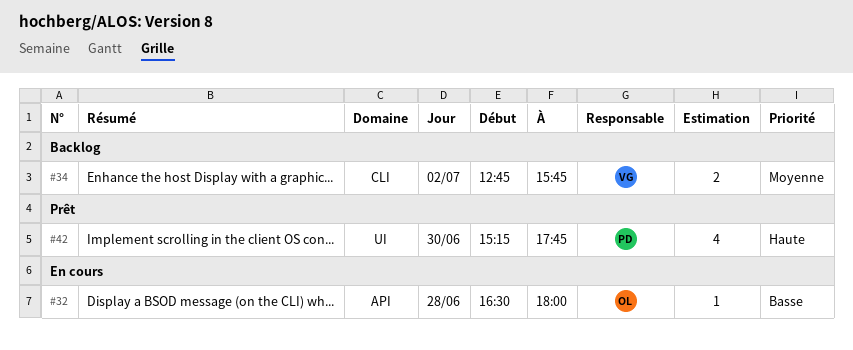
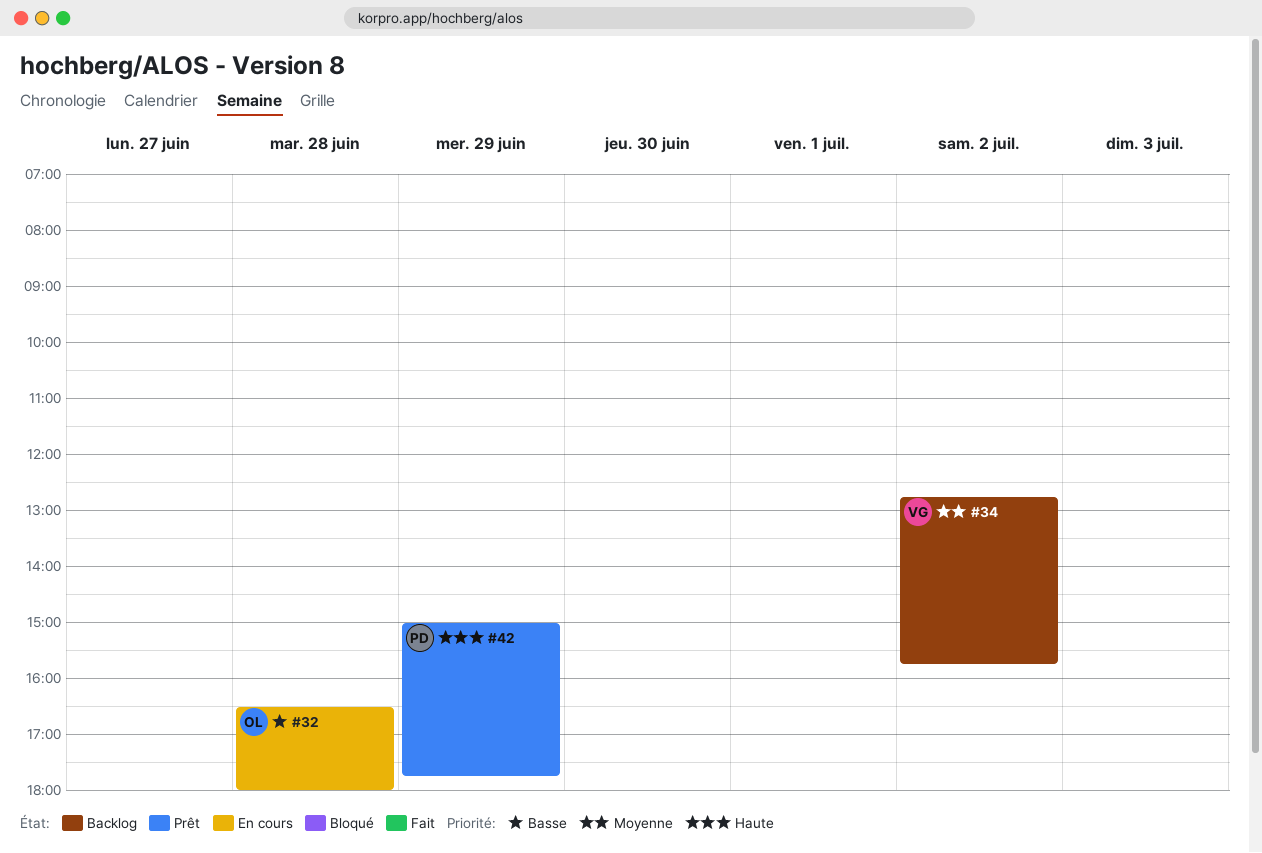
#42, day: Jun 30 -> Jun 29
#42, begins: 15:15 -> 15:00

